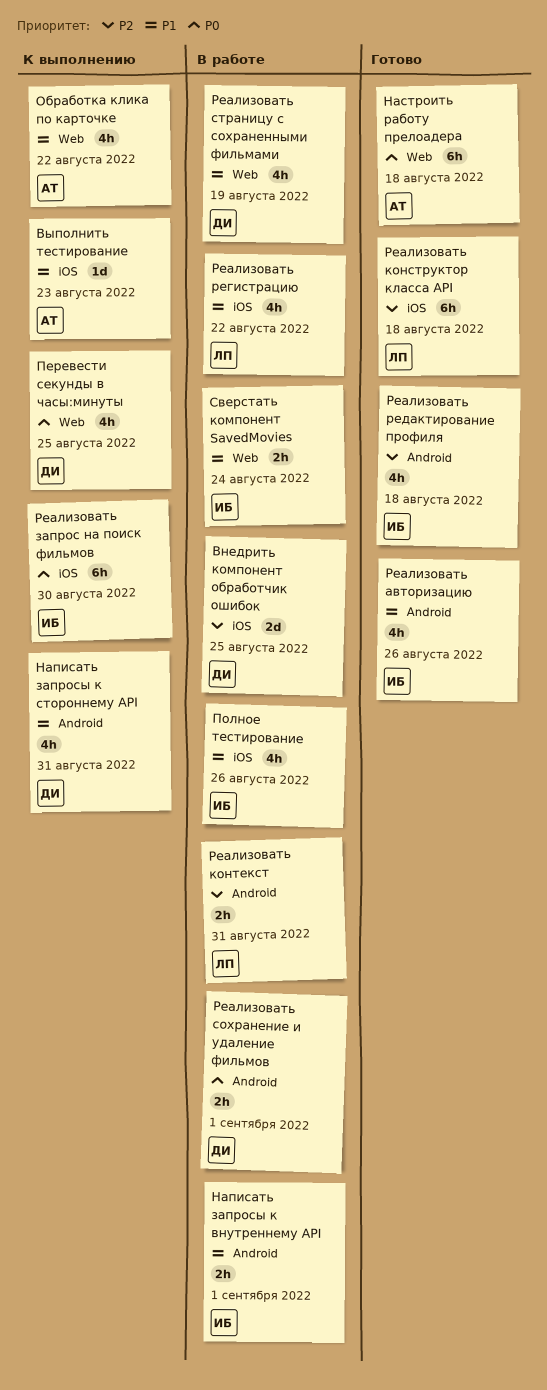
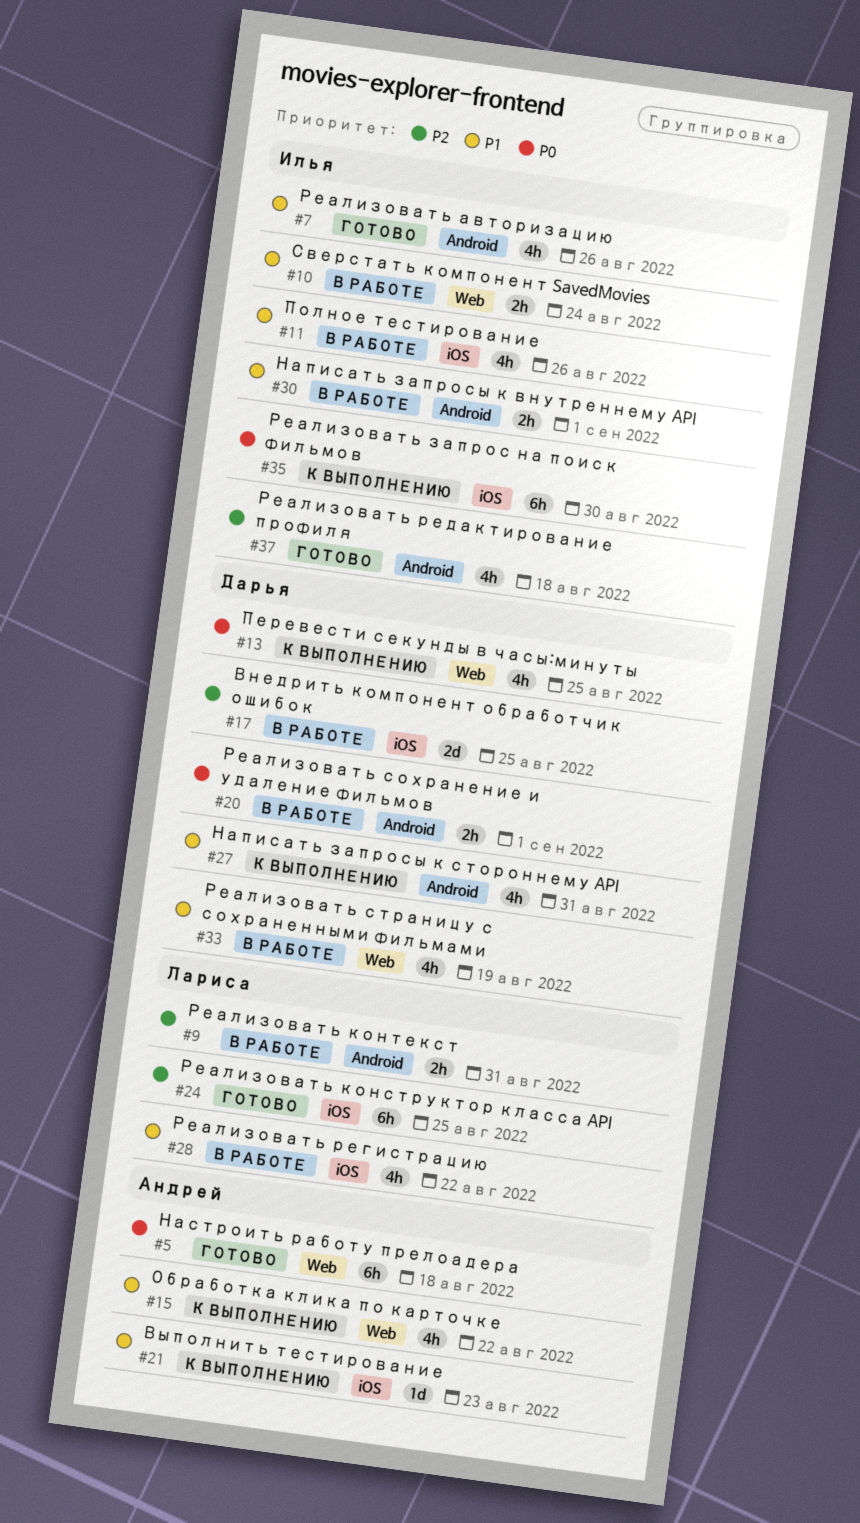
Реализовать конструктор класса API, due: Aug 18 -> Aug 25

